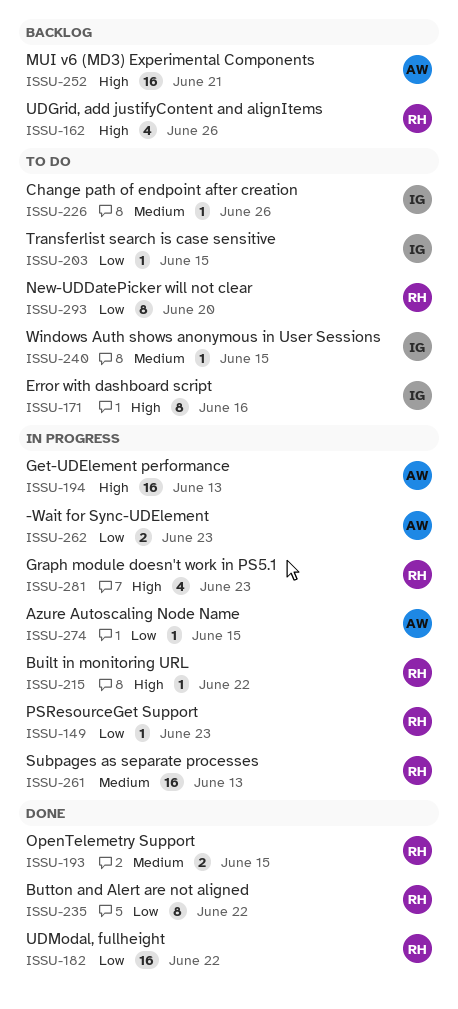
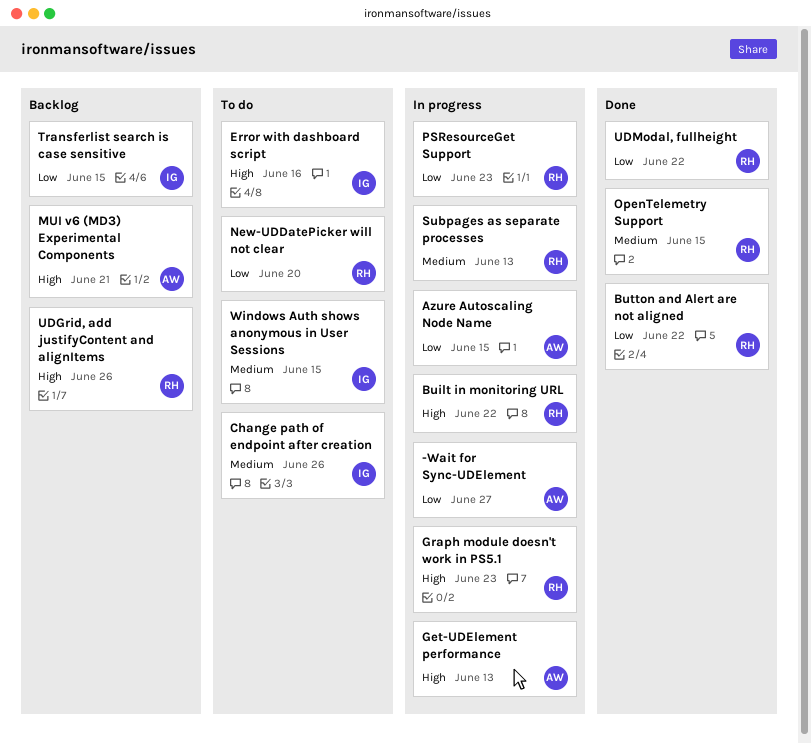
-Wait for Sync-UDElement, due: Jun 23 -> Jun 27
Transferlist search is case sensitive, status: To do -> Backlog

